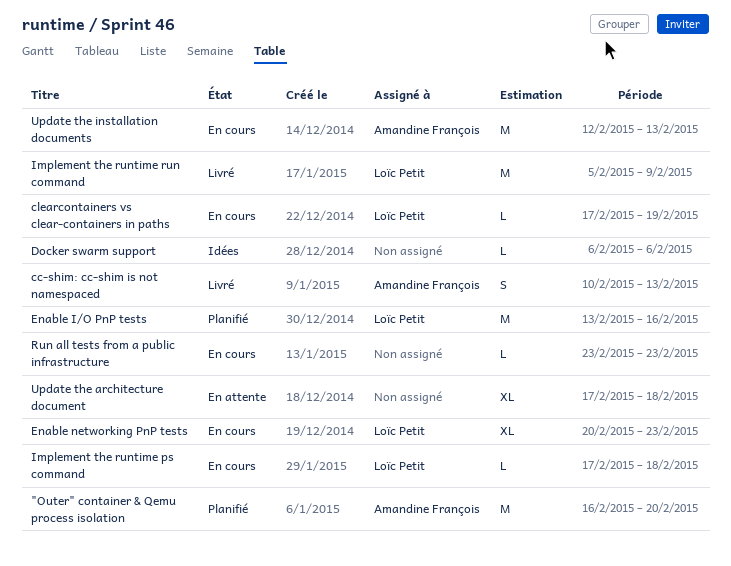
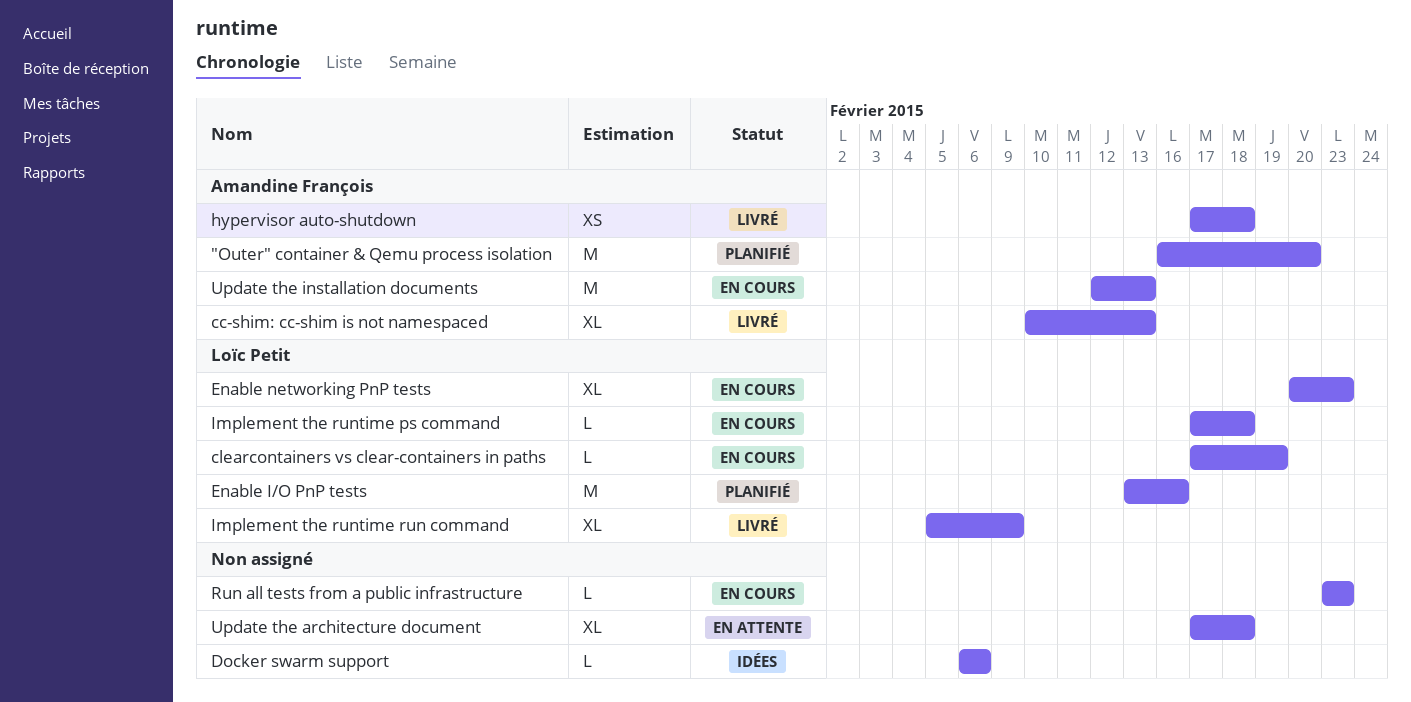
cc-shim: cc-shim is not namespaced, estimate: S -> XL
hypervisor auto-shutdown: none -> present
Implement the runtime run command, estimate: M -> XL

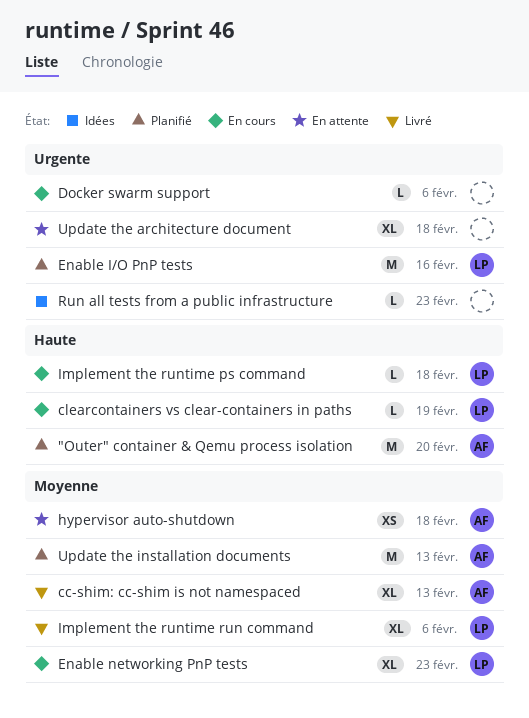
Docker swarm support, status: Idées -> En cours
hypervisor auto-shutdown, status: Livré -> En attente
Implement the runtime run command, due: Feb 9 -> Feb 6
Run all tests from a public infrastructure, status: En cours -> Idées
Update the installation documents, status: En cours -> Planifié

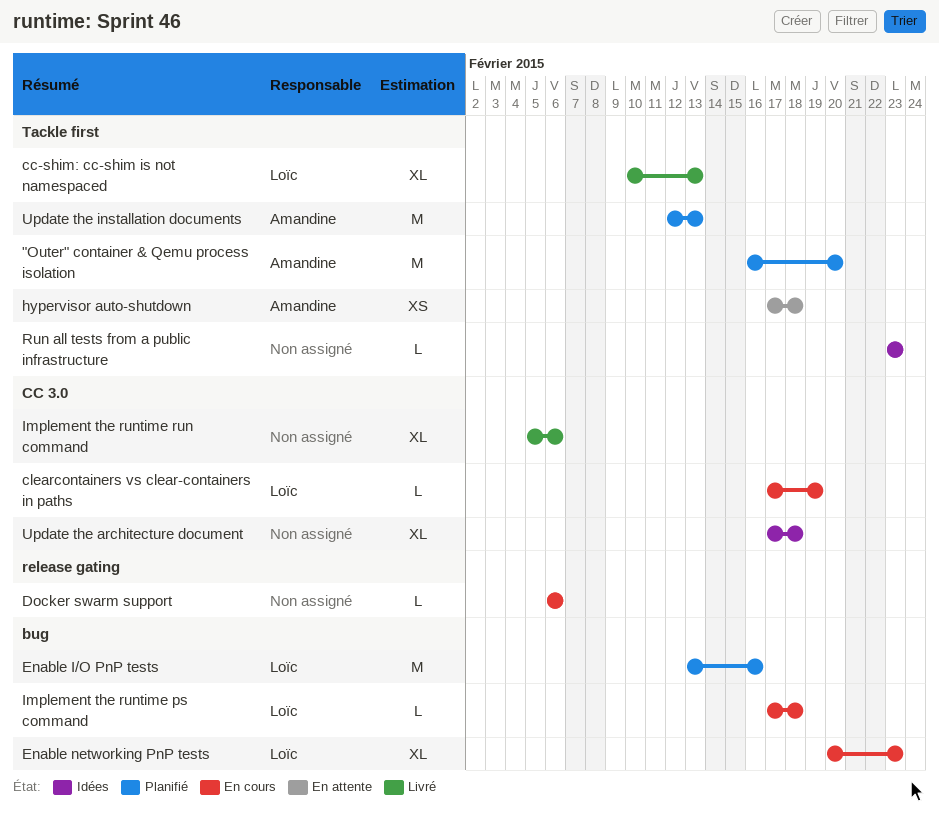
cc-shim: cc-shim is not namespaced, owner: Amandine -> Loïc
Implement the runtime run command, owner: Loïc -> none
Update the architecture document, status: En attente -> Idées

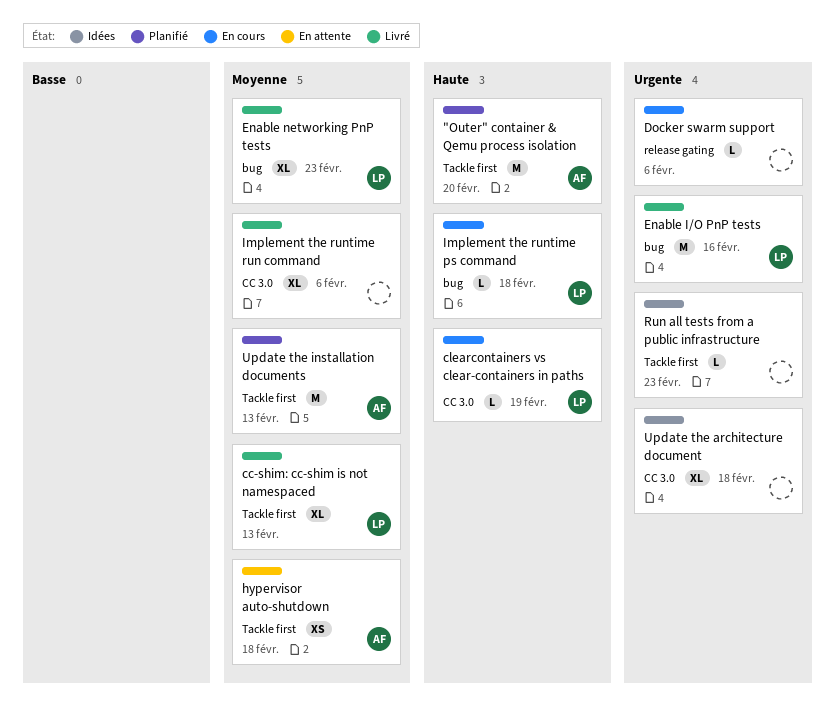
Enable I/O PnP tests, status: Planifié -> Livré
Enable networking PnP tests, status: En cours -> Livré

